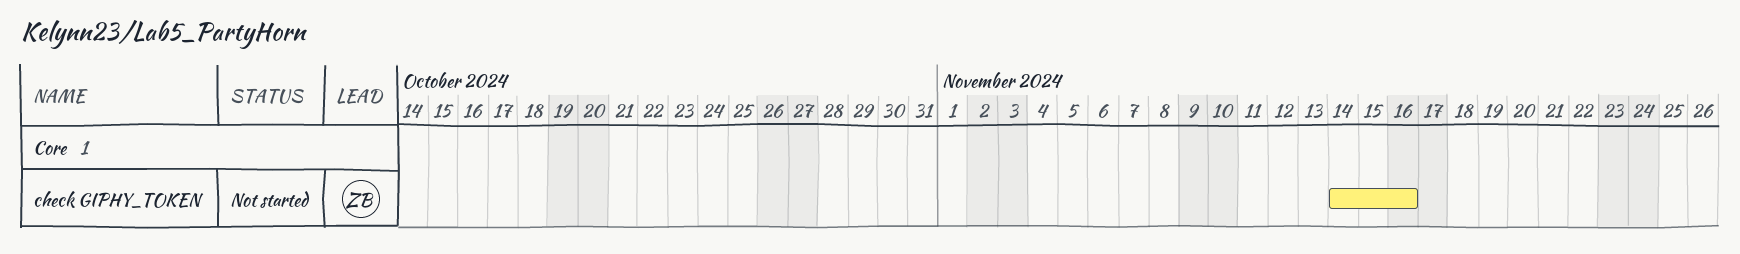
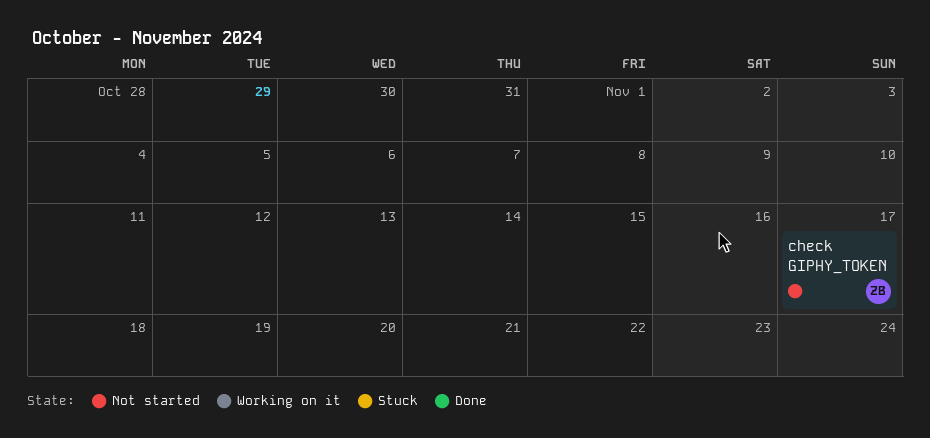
check GIPHY_TOKEN, due: Nov 16 -> Nov 17

